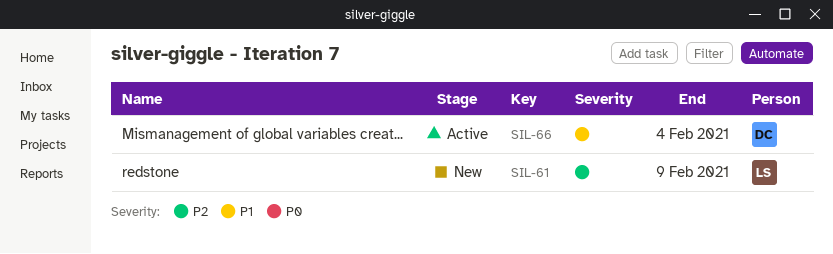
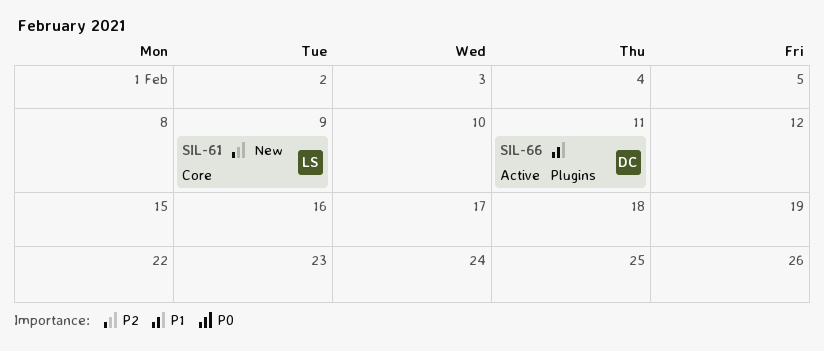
SIL-66, due: Feb 4 -> Feb 11

